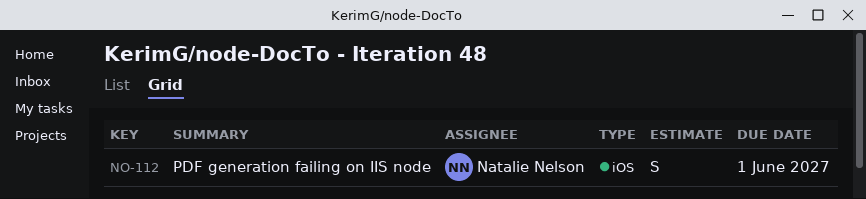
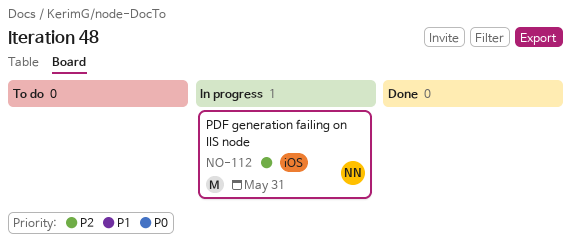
NO-112, estimate: S -> M
NO-112, due: Jun 1 -> May 31

